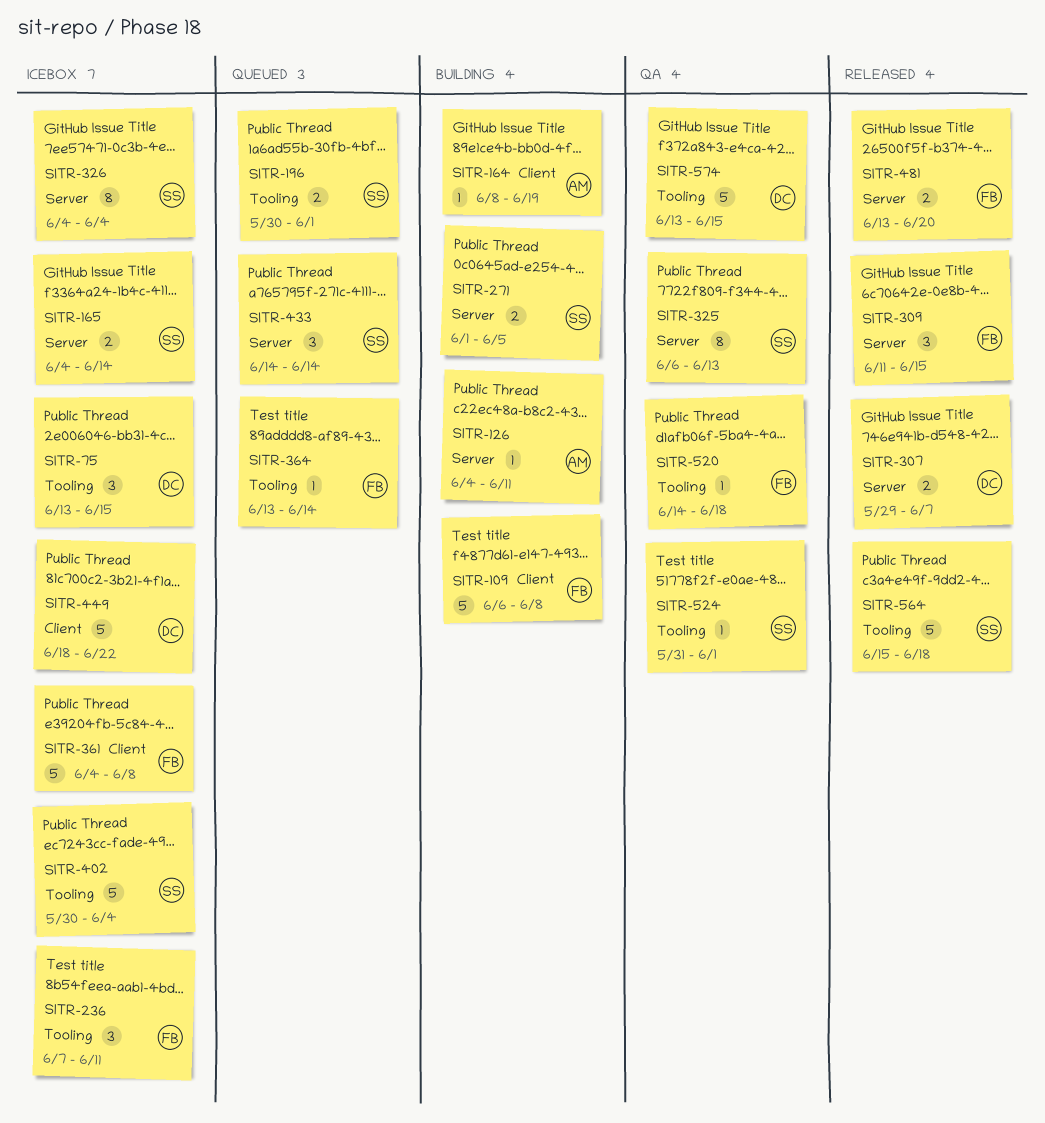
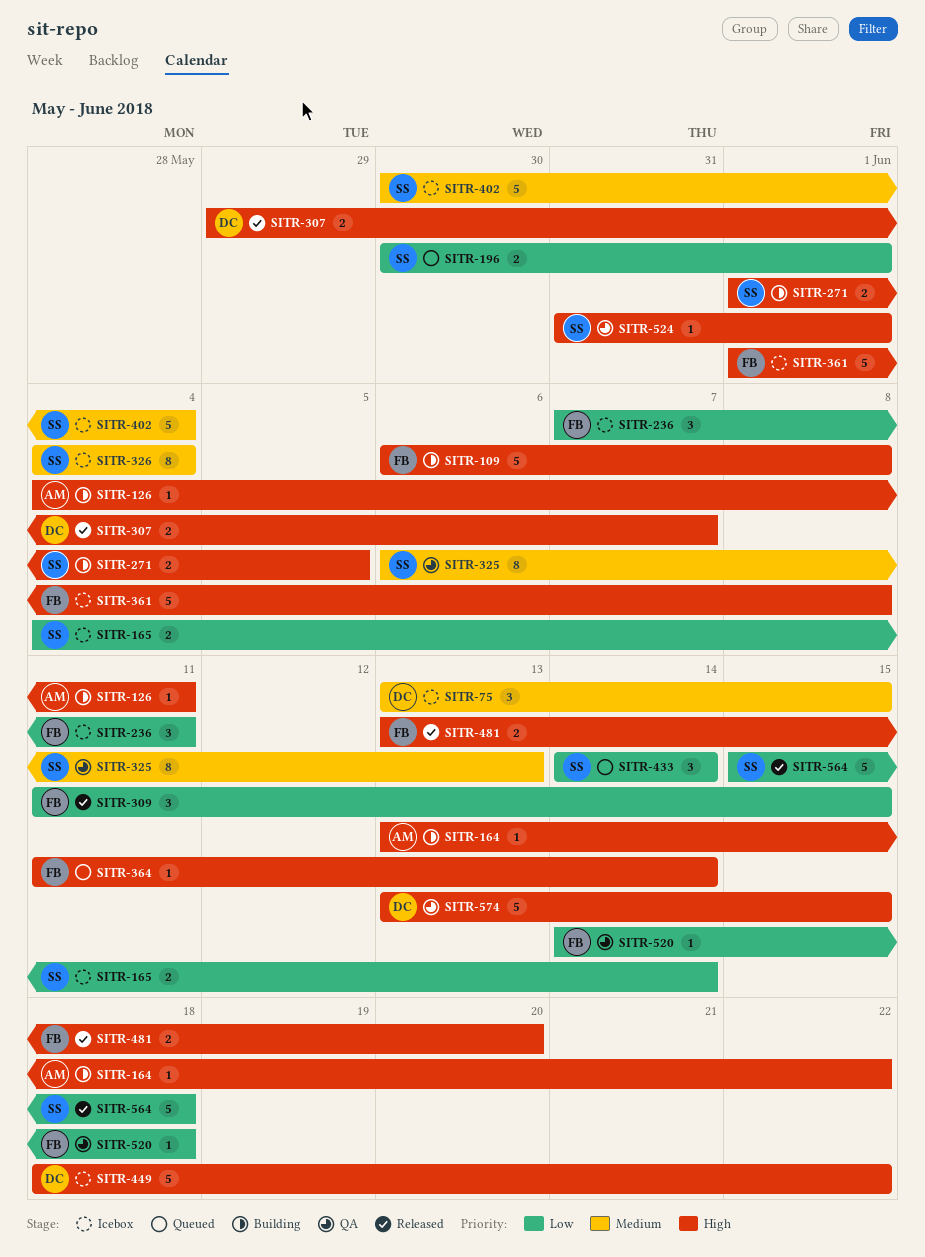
SITR-164, start: Jun 8 -> Jun 13
SITR-164, due: Jun 19 -> Jun 22
SITR-361, start: Jun 4 -> Jun 1
SITR-364, start: Jun 13 -> Jun 11

